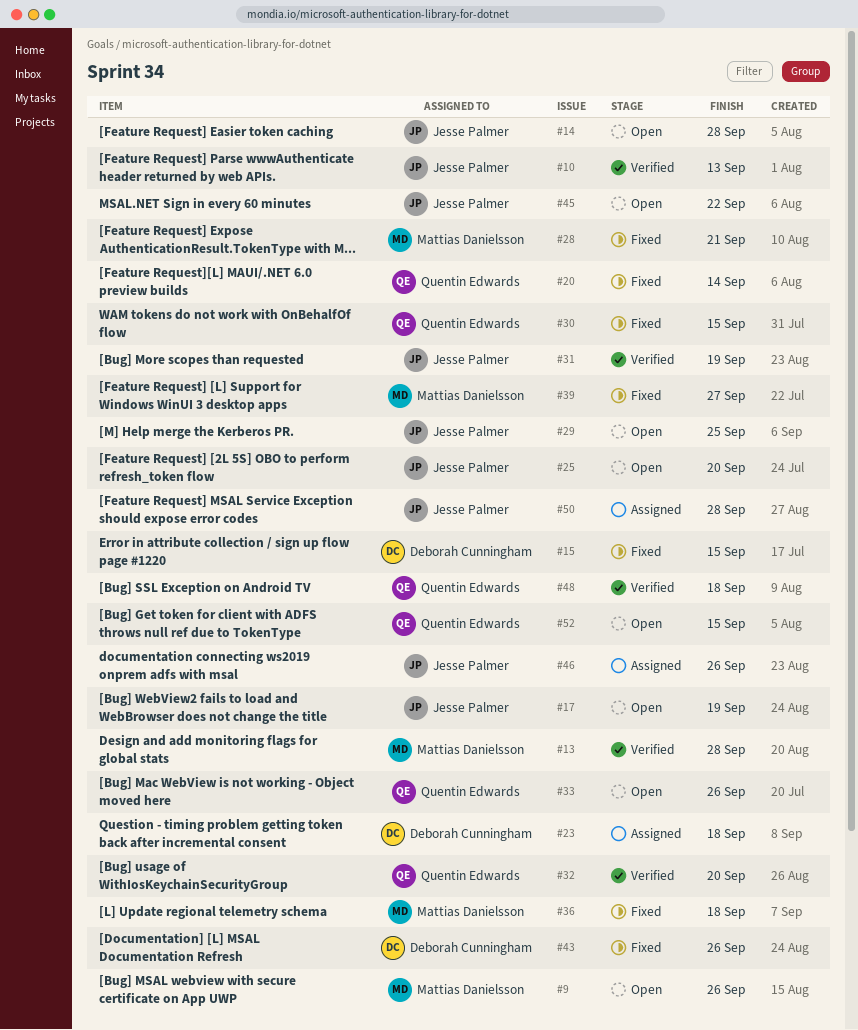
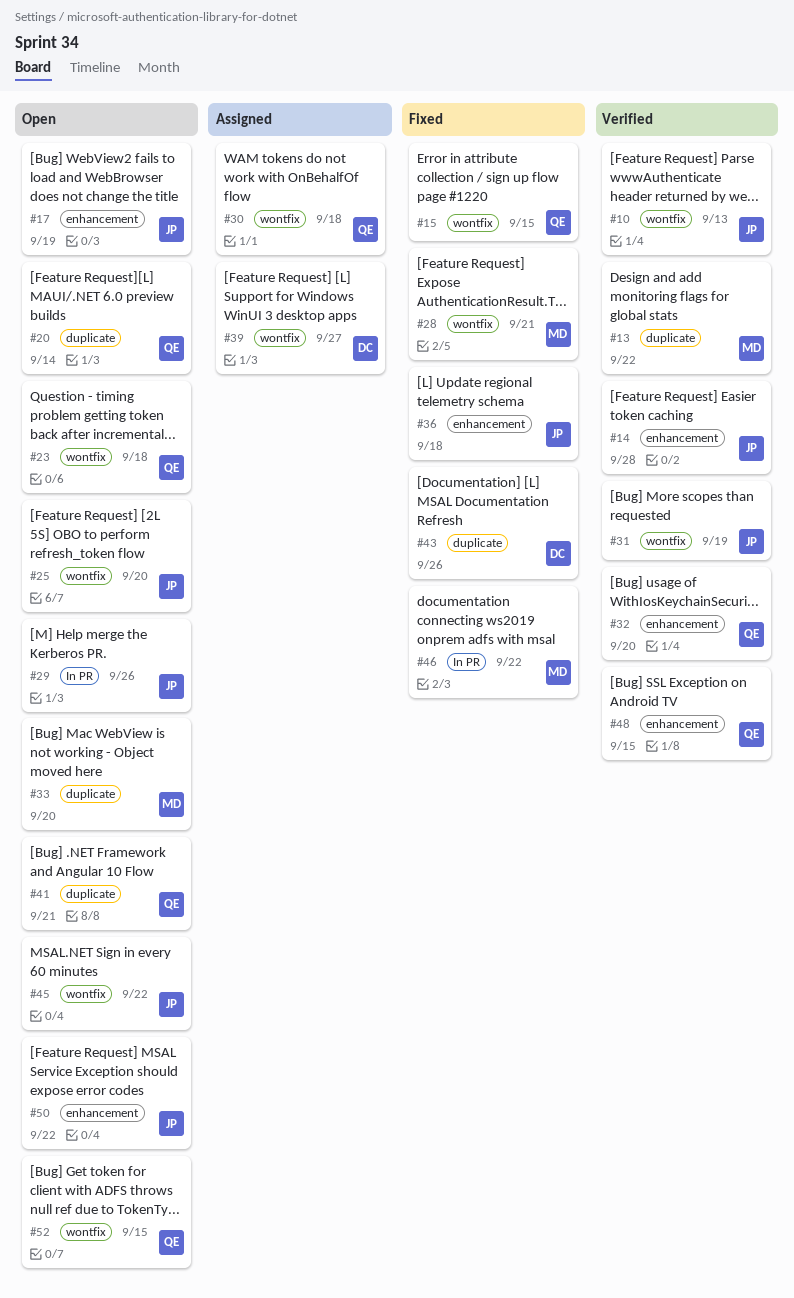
#9: present -> none
#13, due: Sep 28 -> Sep 22
#14, status: Open -> Verified
#15, owner: Deborah Cunningham -> Quentin Edwards
#20, status: Fixed -> Open
#23, status: Assigned -> Open
#23, owner: Deborah Cunningham -> Quentin Edwards
#29, due: Sep 25 -> Sep 26
#30, status: Fixed -> Assigned
#30, due: Sep 15 -> Sep 18
#33, owner: Quentin Edwards -> Mattias Danielsson
#33, due: Sep 26 -> Sep 20
#36, owner: Mattias Danielsson -> Jesse Palmer
#39, status: Fixed -> Assigned
#39, owner: Mattias Danielsson -> Deborah Cunningham
#41: none -> present
#46, status: Assigned -> Fixed
#46, owner: Jesse Palmer -> Mattias Danielsson
#46, due: Sep 26 -> Sep 22
#48, due: Sep 18 -> Sep 15
#50, status: Assigned -> Open
#50, due: Sep 28 -> Sep 22

